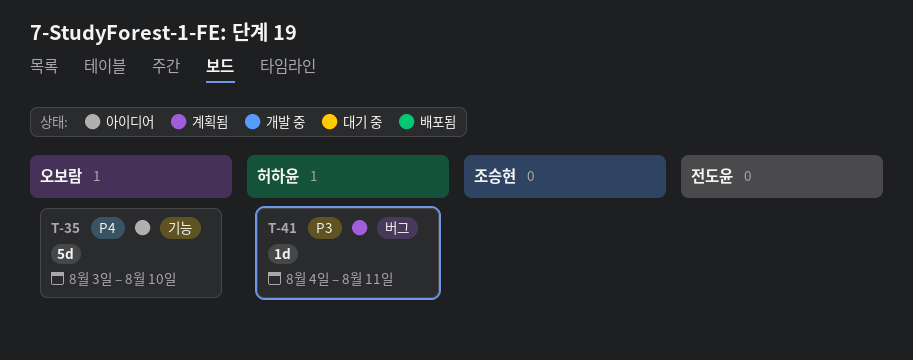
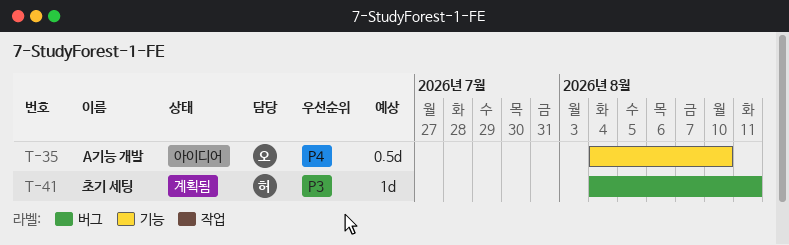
T-35, estimate: 5d -> 0.5d
T-35, start: Aug 3 -> Aug 4

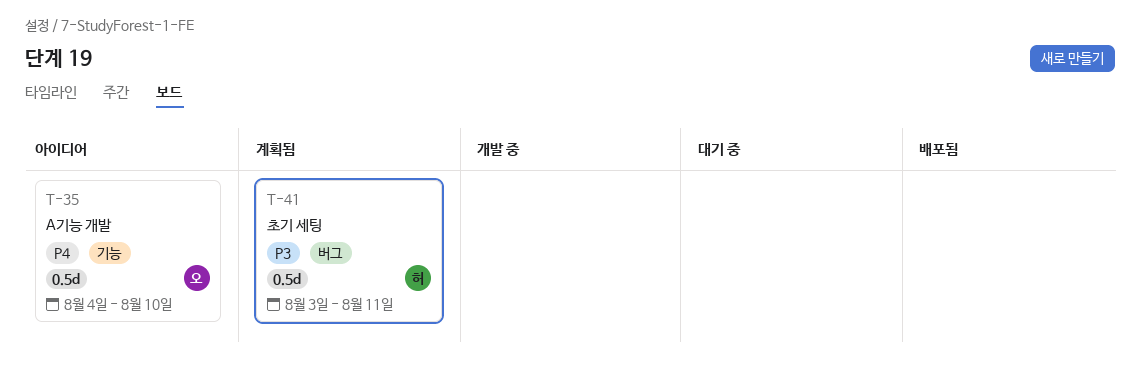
T-41, estimate: 1d -> 0.5d
T-41, start: Aug 4 -> Aug 3

